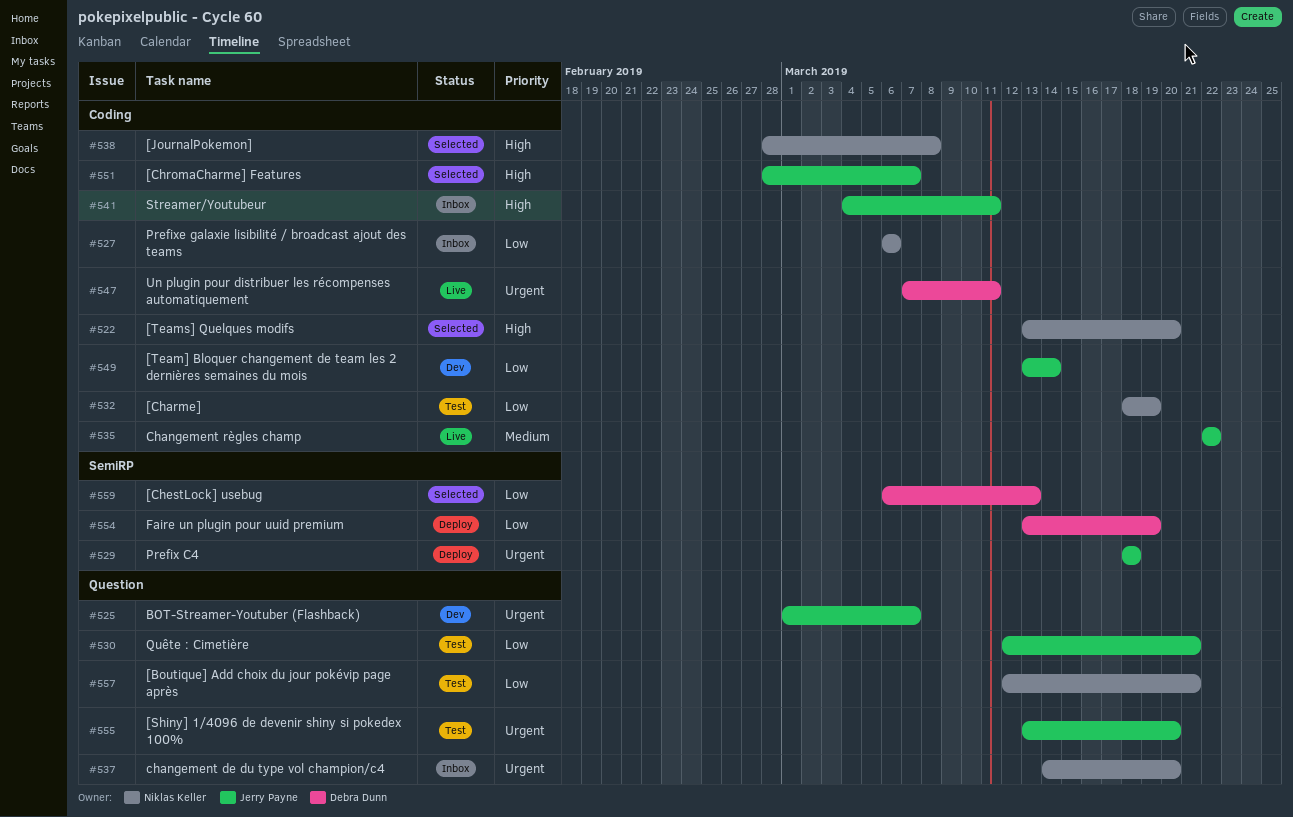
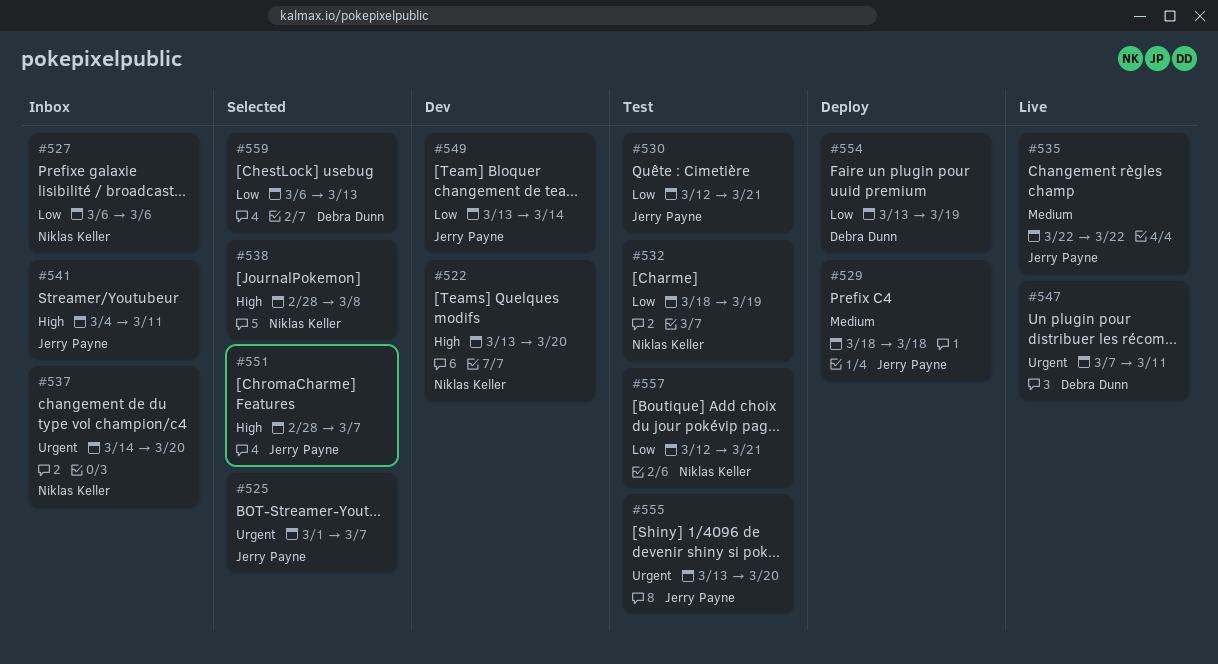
#522, status: Selected -> Dev
#525, status: Dev -> Selected
#529, priority: Urgent -> Medium

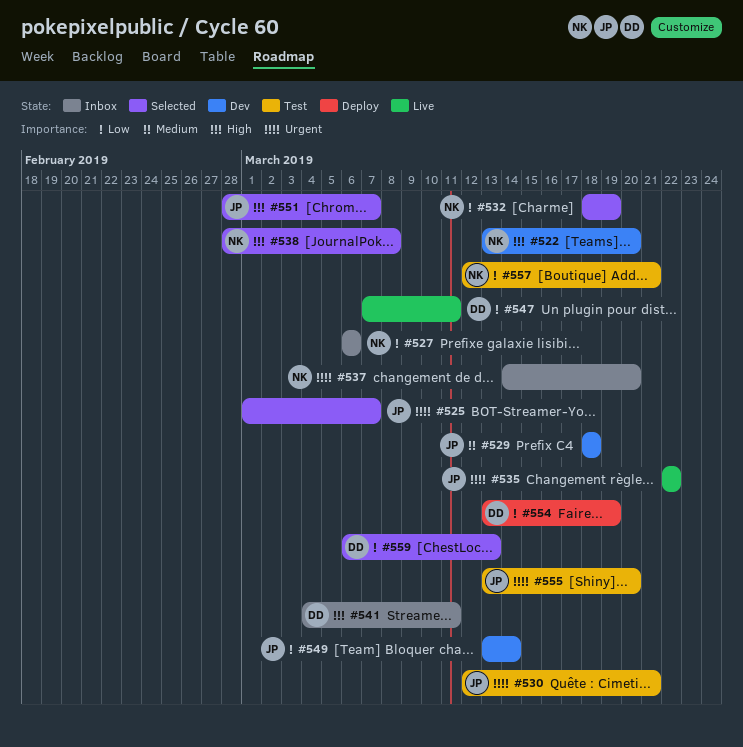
#529, status: Deploy -> Dev
#530, priority: Low -> Urgent
#532, status: Test -> Selected
#535, priority: Medium -> Urgent
#541, owner: Jerry Payne -> Debra Dunn
#547, priority: Urgent -> Low

